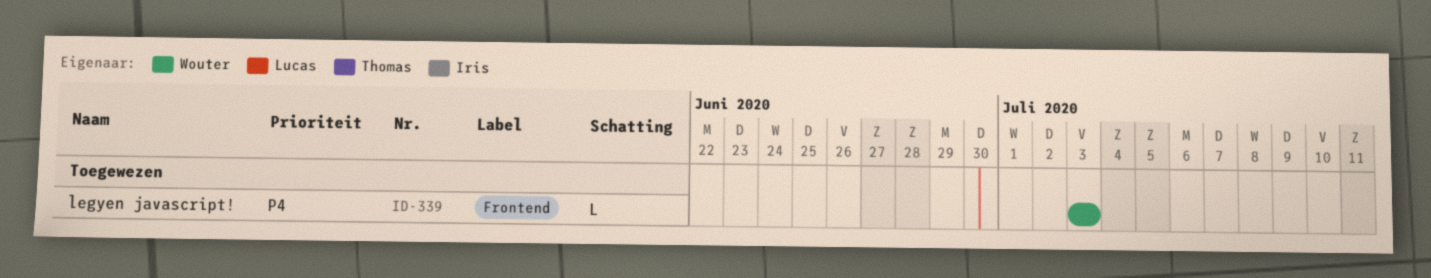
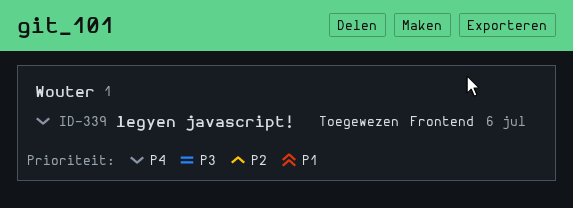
ID-339, due: Jul 3 -> Jul 6

